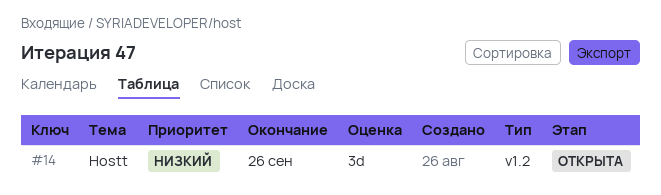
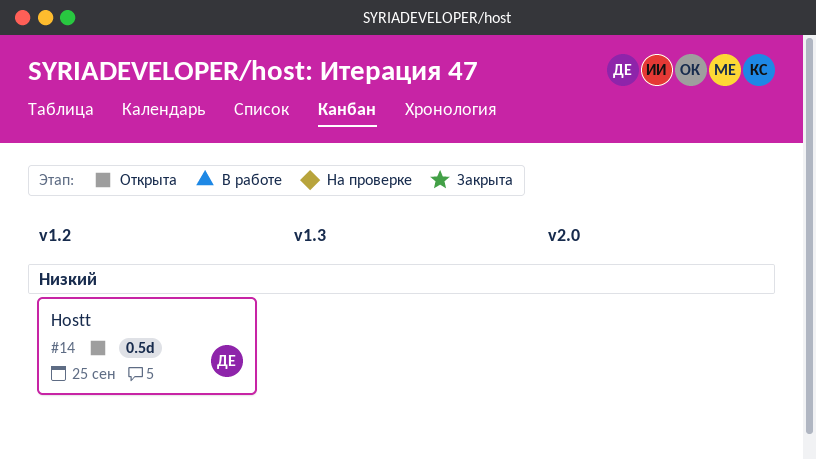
#14, estimate: 3d -> 0.5d
#14, due: Sep 26 -> Sep 25

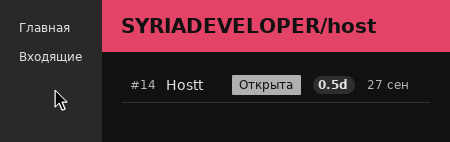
#14, due: Sep 25 -> Sep 27

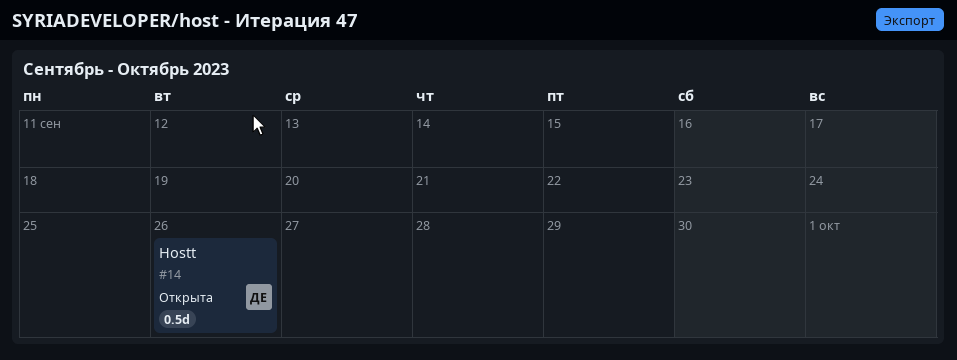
#14, due: Sep 27 -> Sep 26

